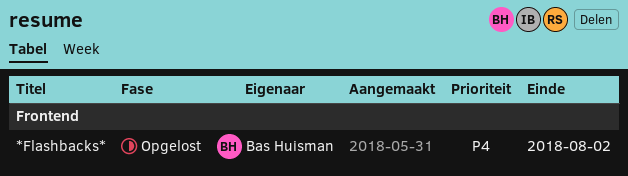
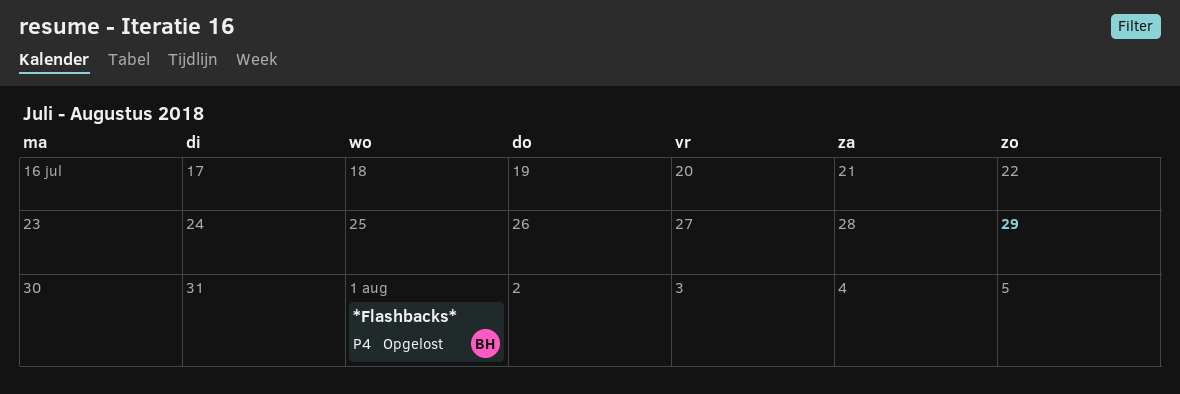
*Flashbacks*, due: Aug 2 -> Aug 1

